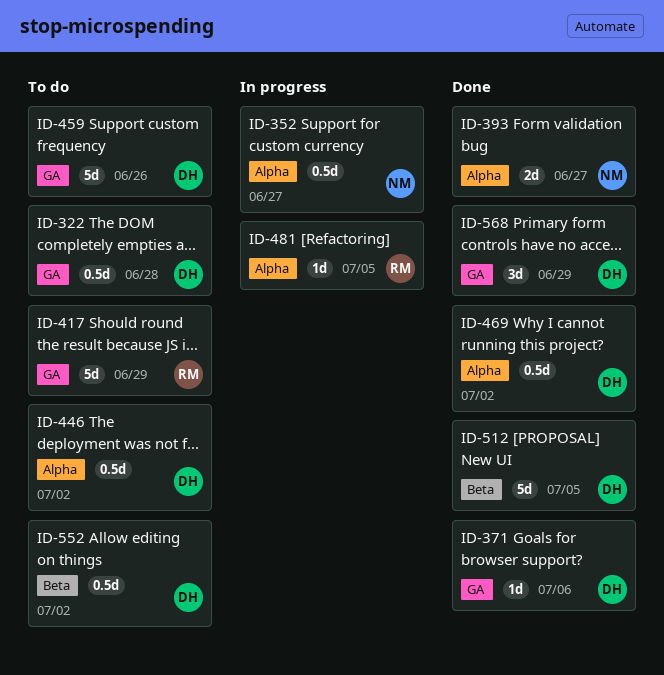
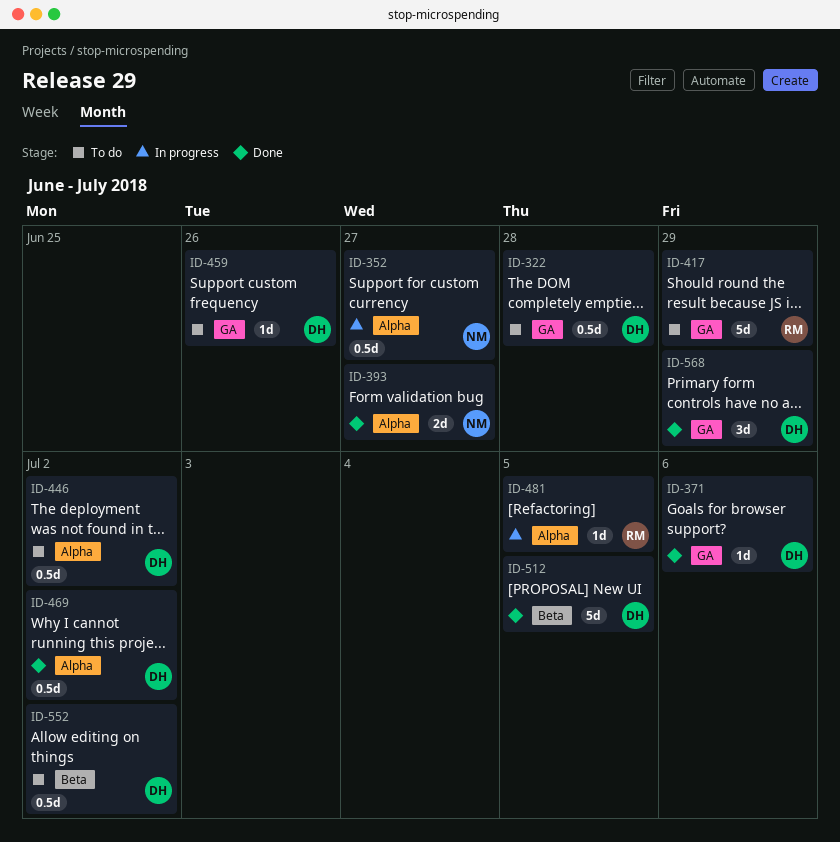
ID-459, estimate: 5d -> 1d

